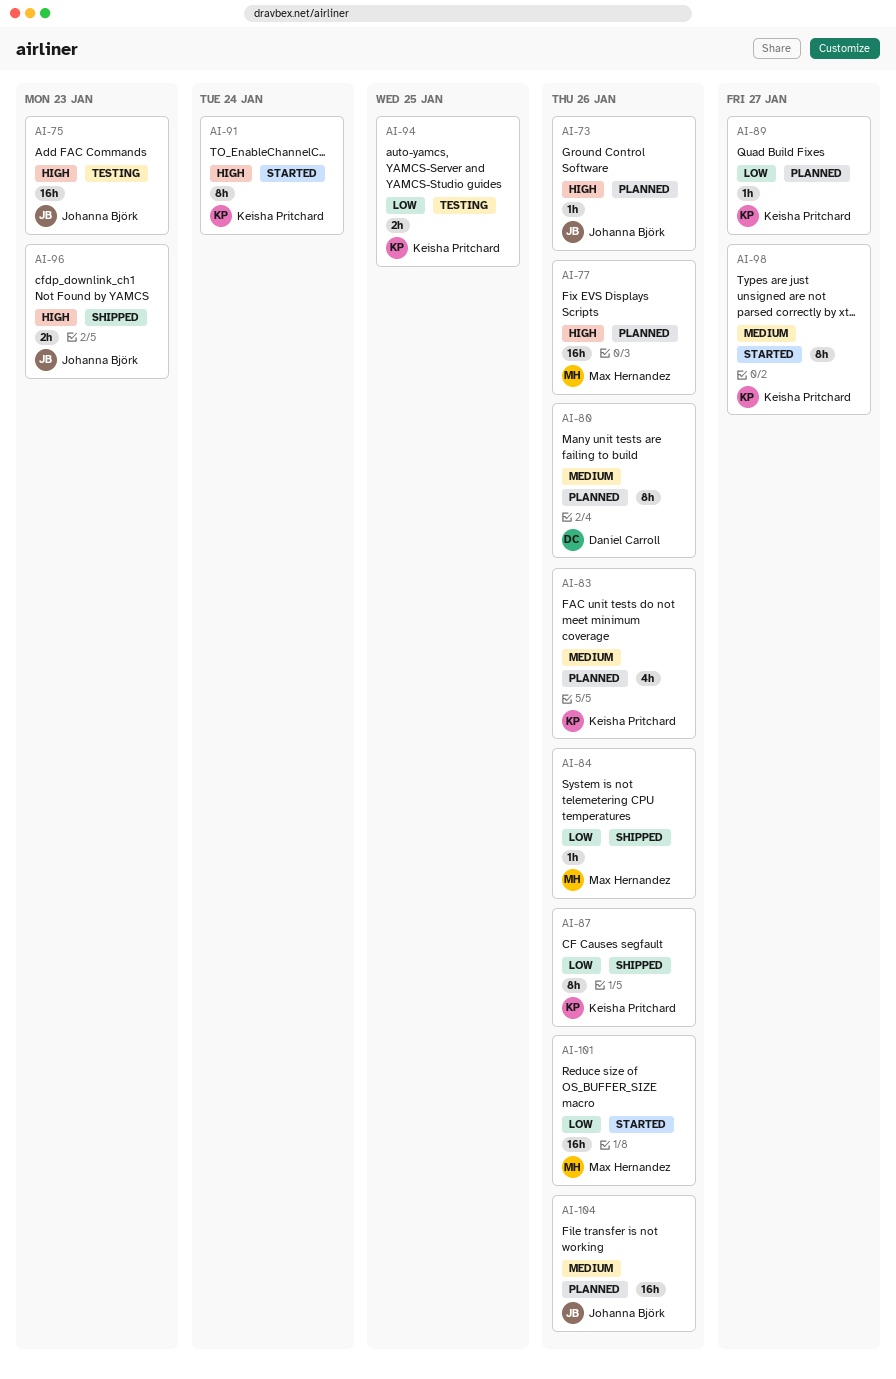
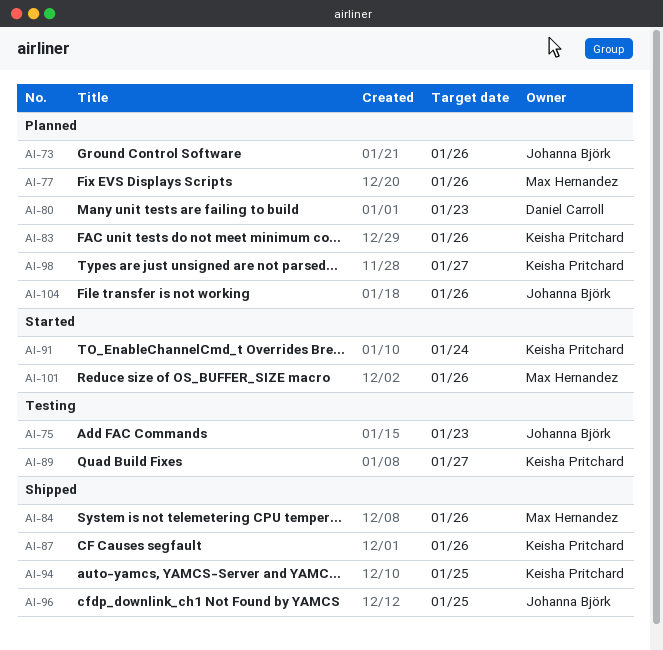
AI-80, due: Jan 26 -> Jan 23
AI-89, status: Planned -> Testing
AI-94, status: Testing -> Shipped
AI-96, due: Jan 23 -> Jan 25
AI-98, status: Started -> Planned

